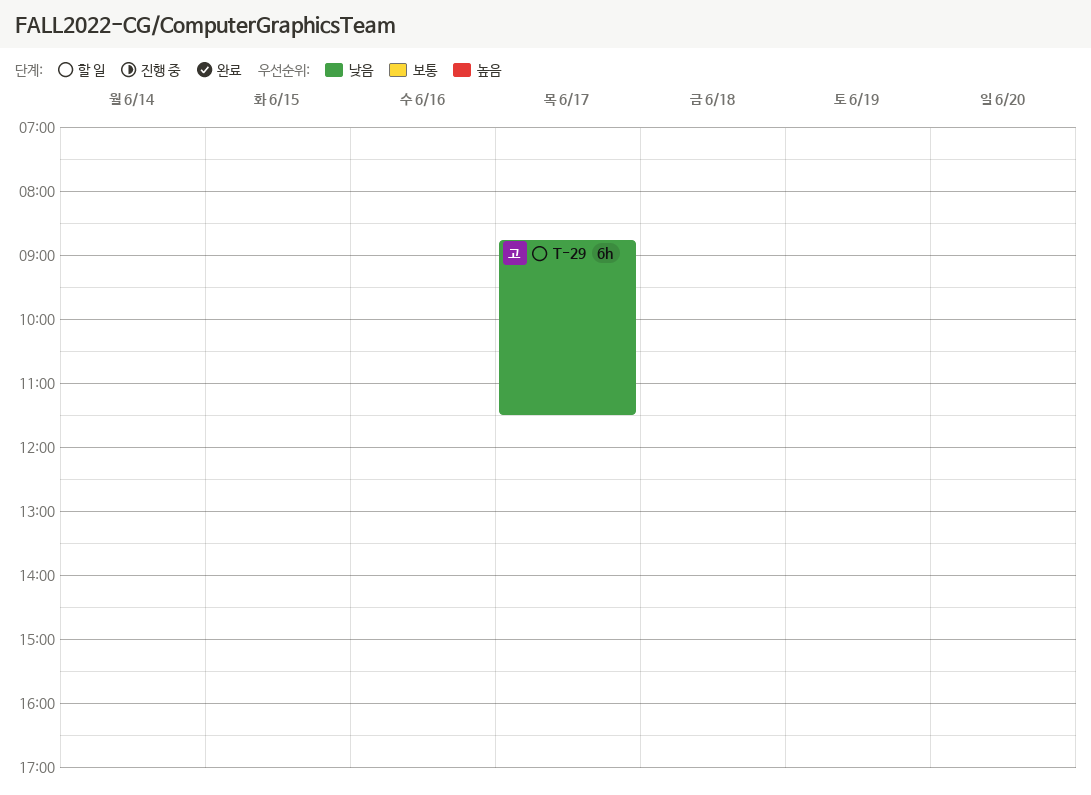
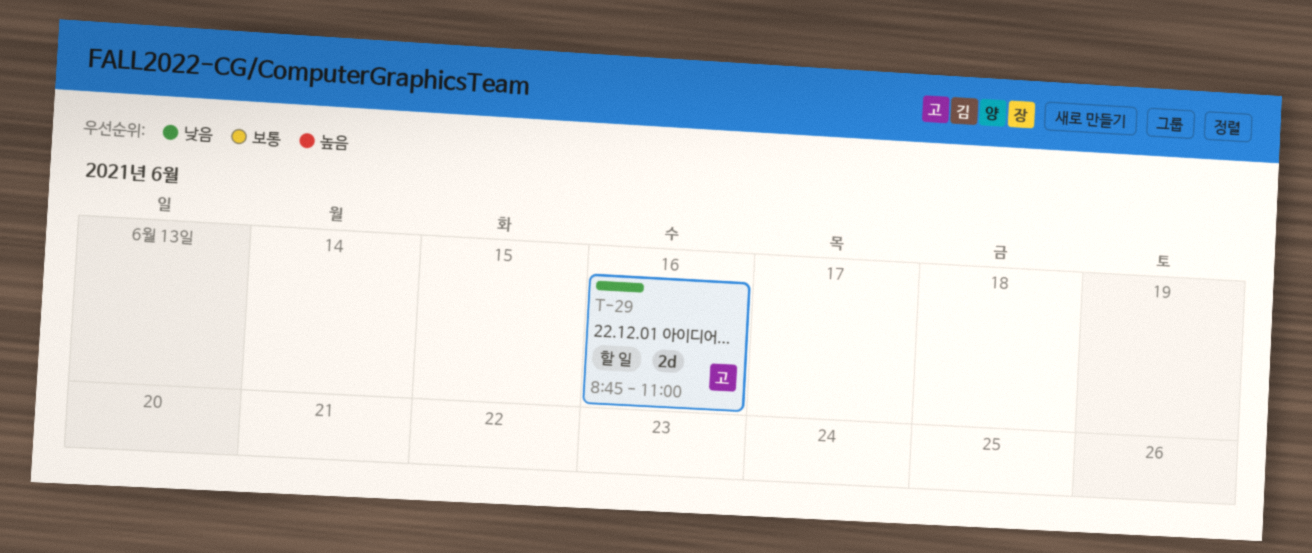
T-29, estimate: 6h -> 2d
T-29, day: Jun 17 -> Jun 16
T-29, ends: 11:30 -> 11:00

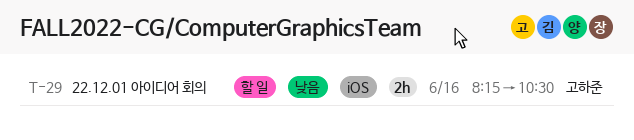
T-29, estimate: 2d -> 2h
T-29, begins: 08:45 -> 08:15
T-29, ends: 11:00 -> 10:30

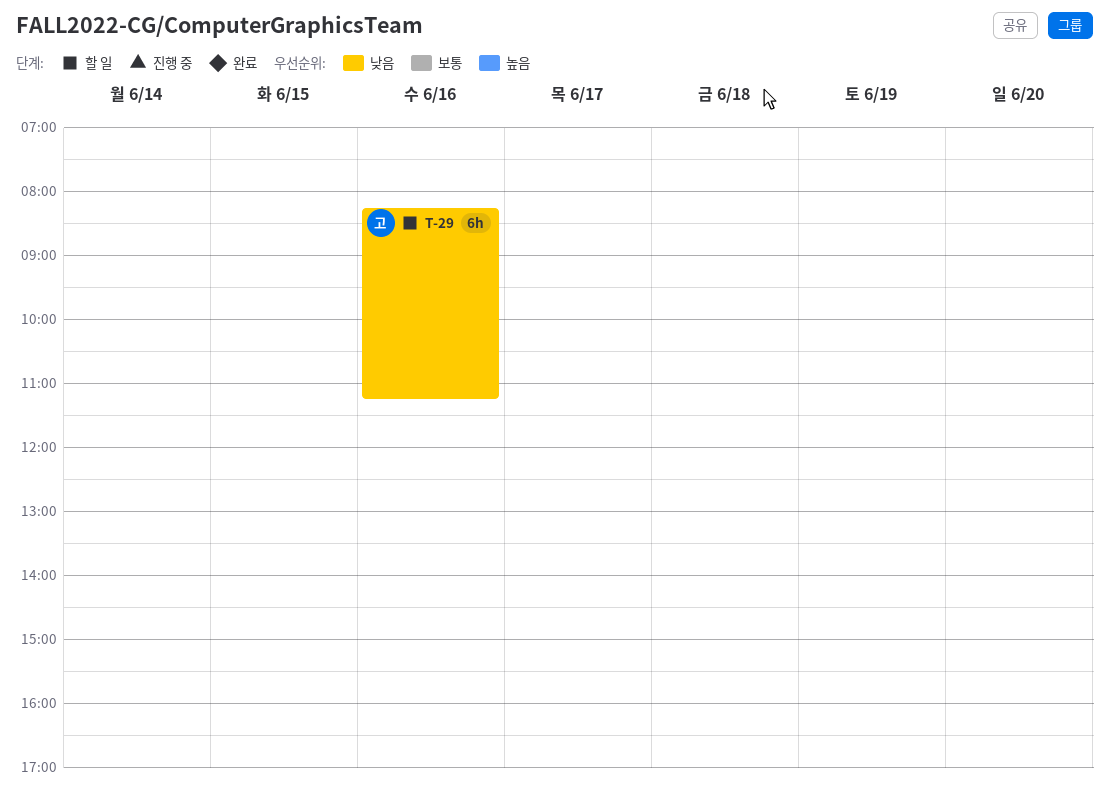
T-29, estimate: 2h -> 6h
T-29, ends: 10:30 -> 11:15

